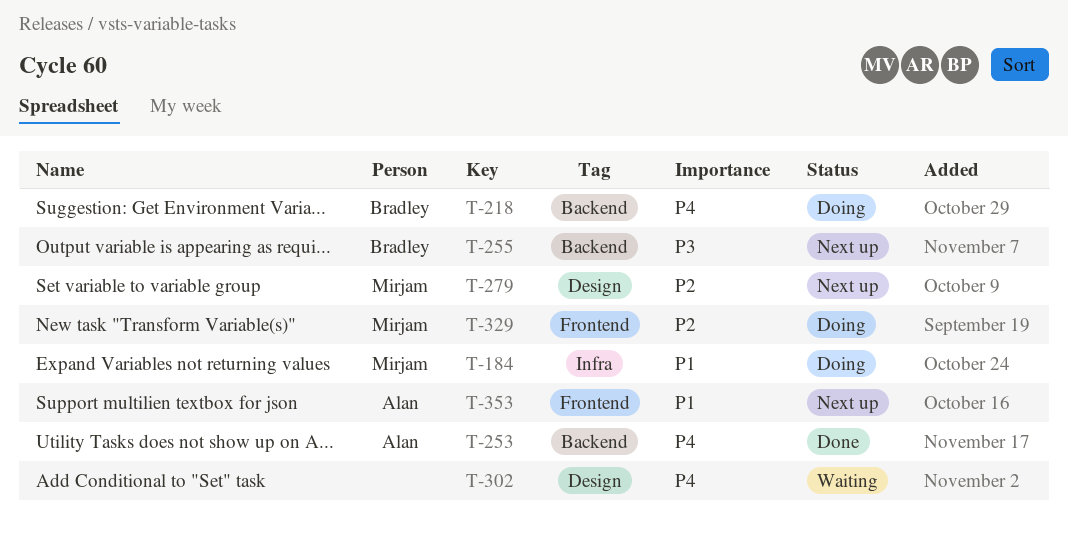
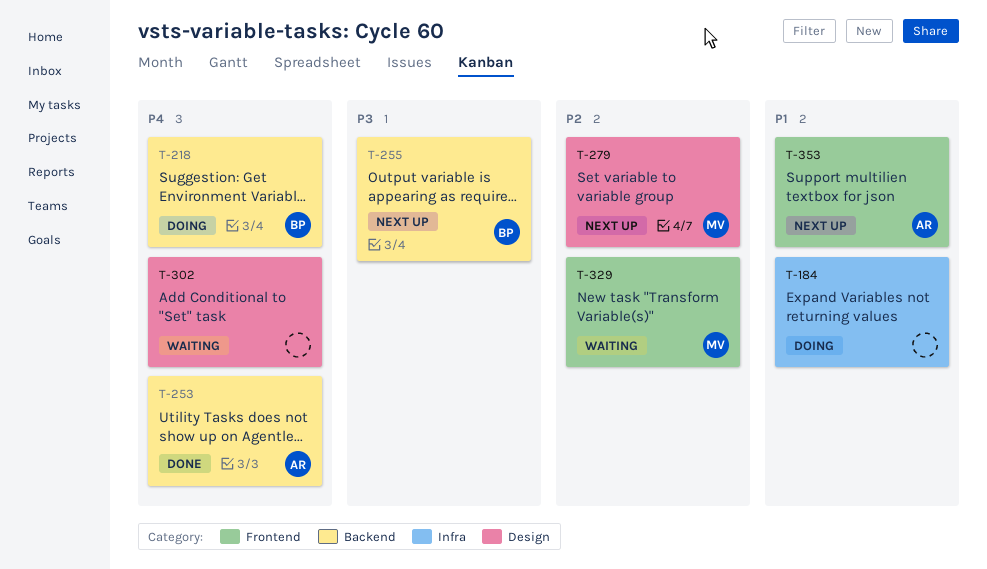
T-184, owner: Mirjam -> none
T-329, status: Doing -> Waiting

